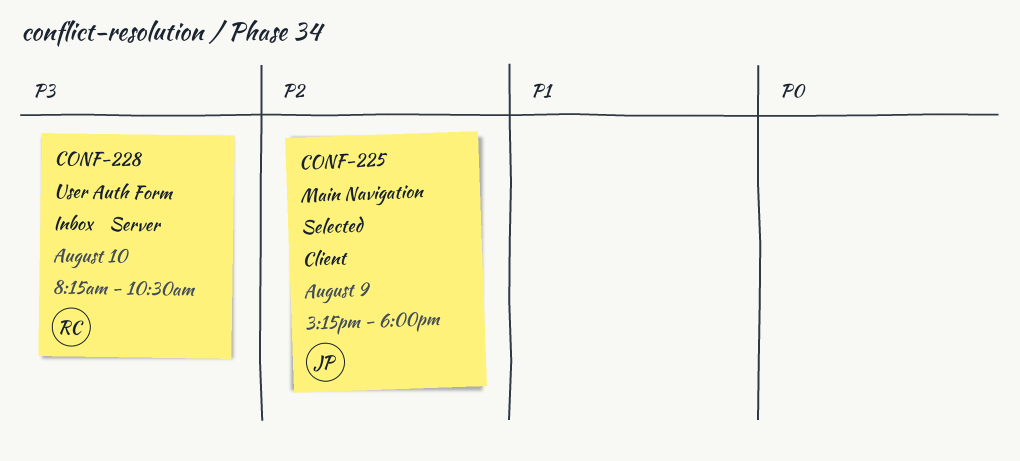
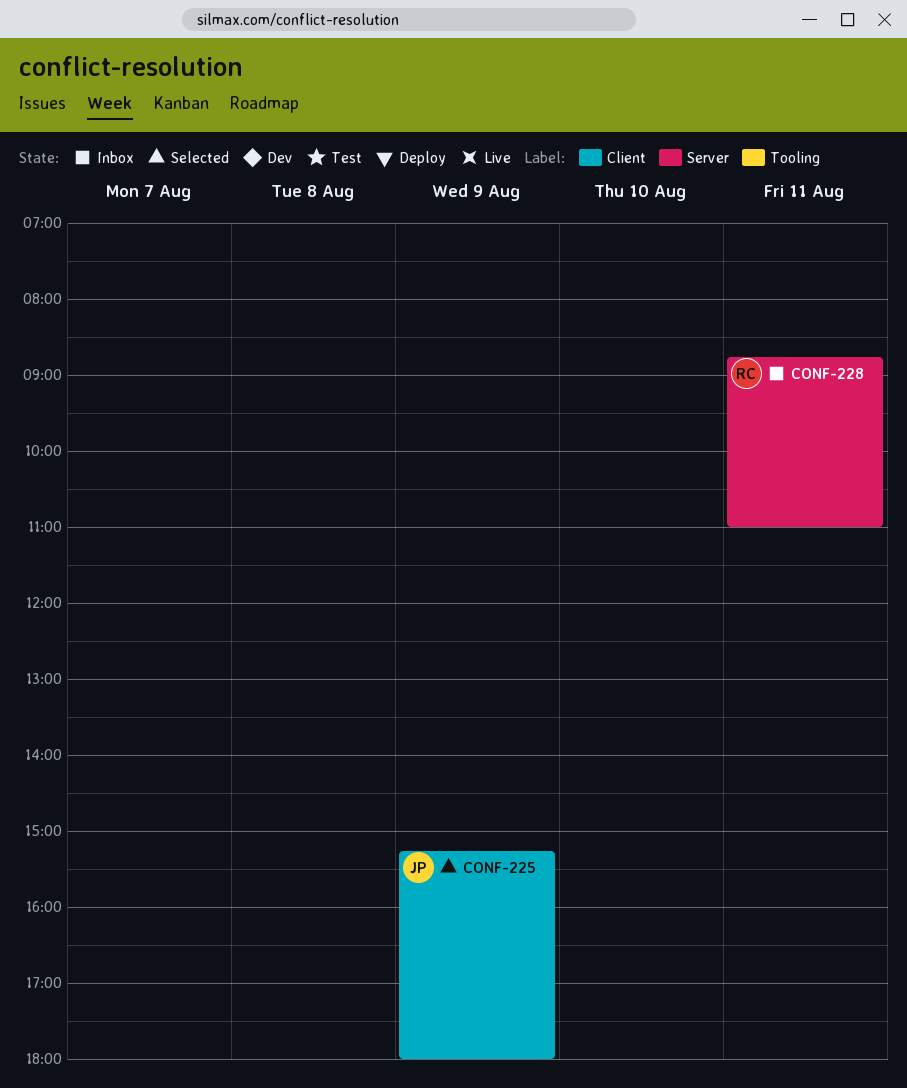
CONF-228, day: Aug 10 -> Aug 11
CONF-228, begins: 08:15 -> 08:45
CONF-228, ends: 10:30 -> 11:00

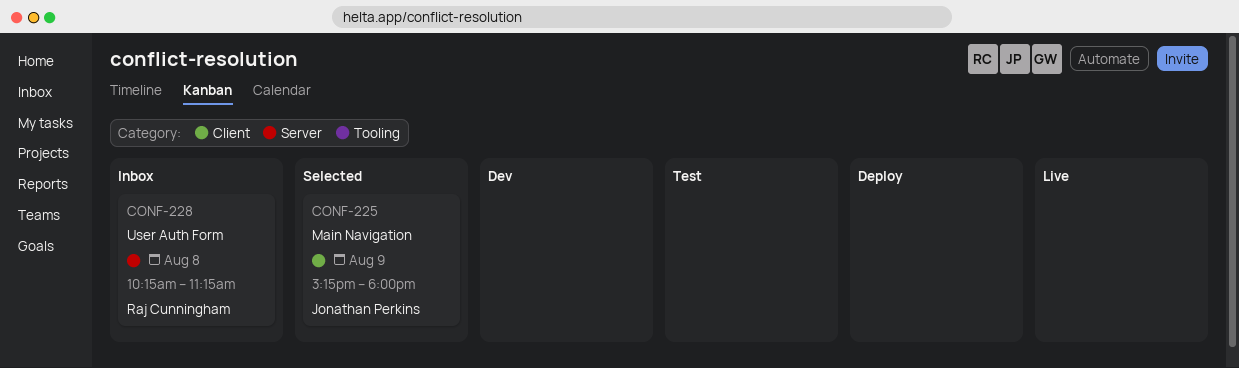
CONF-228, day: Aug 11 -> Aug 8
CONF-228, begins: 08:45 -> 10:15
CONF-228, ends: 11:00 -> 11:15

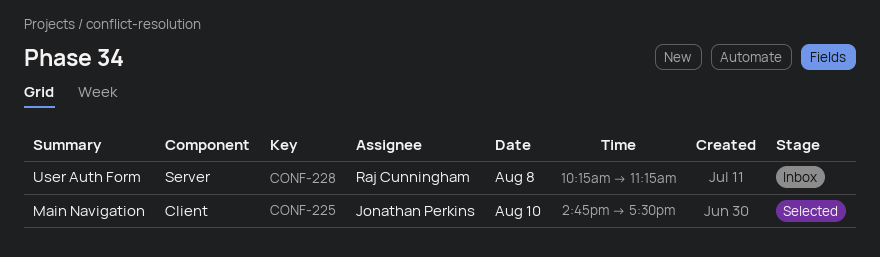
CONF-225, day: Aug 9 -> Aug 10
CONF-225, begins: 15:15 -> 14:45
CONF-225, ends: 18:00 -> 17:30

